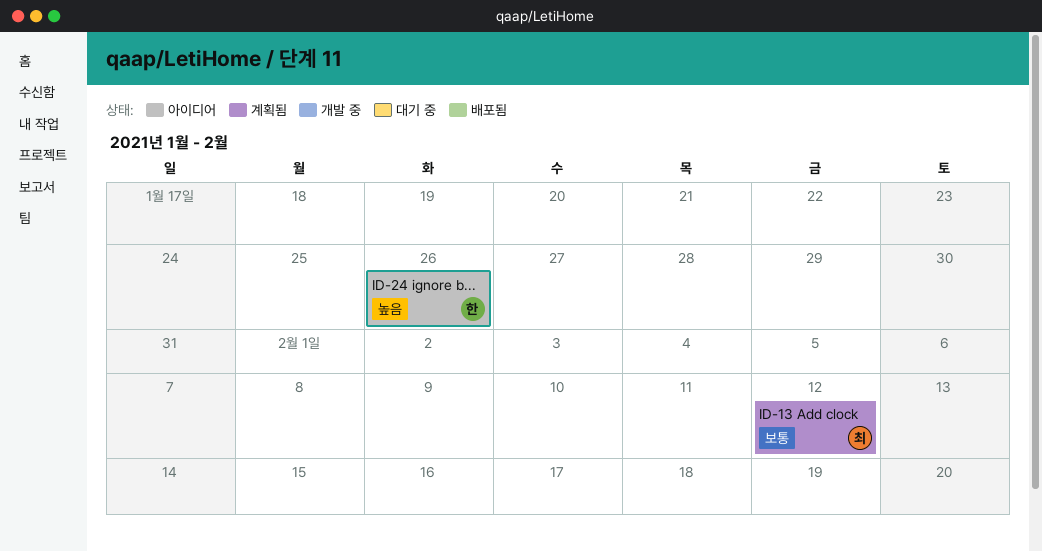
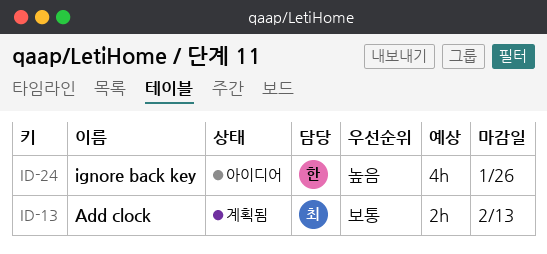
ID-13, due: Feb 12 -> Feb 13

